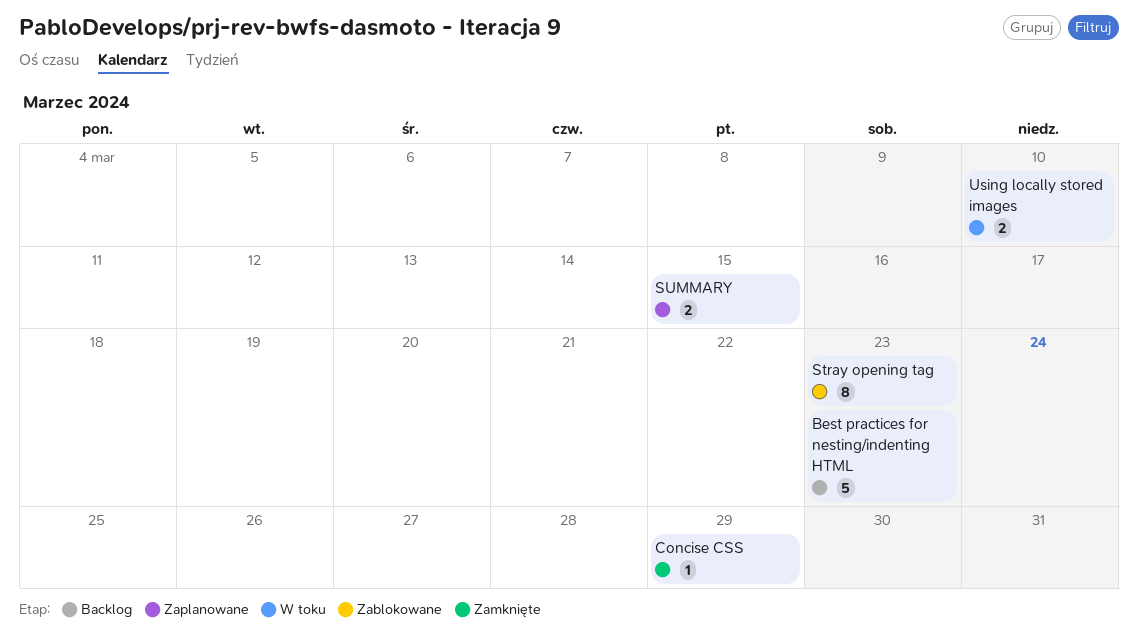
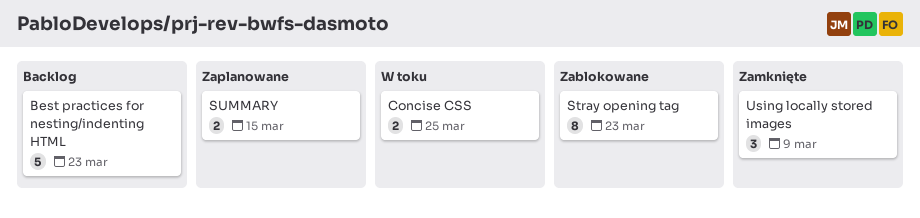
Concise CSS, status: Zamknięte -> W toku
Concise CSS, estimate: 1 -> 2
Concise CSS, due: Mar 29 -> Mar 25
Using locally stored images, status: W toku -> Zamknięte
Using locally stored images, estimate: 2 -> 3
Using locally stored images, due: Mar 10 -> Mar 9

